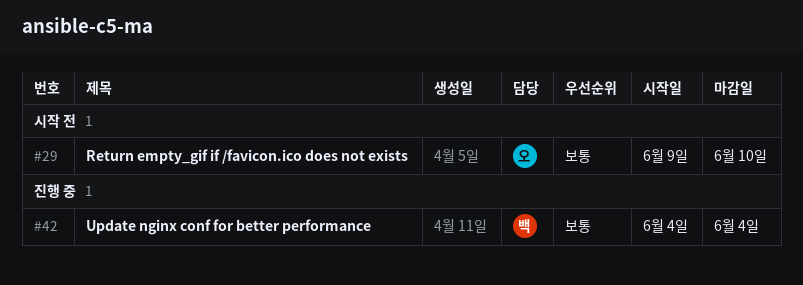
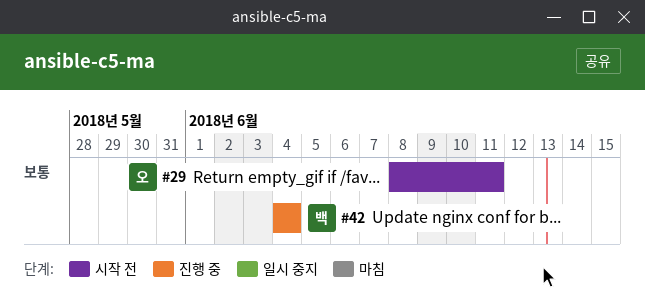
#29, start: Jun 9 -> Jun 8
#29, due: Jun 10 -> Jun 11

